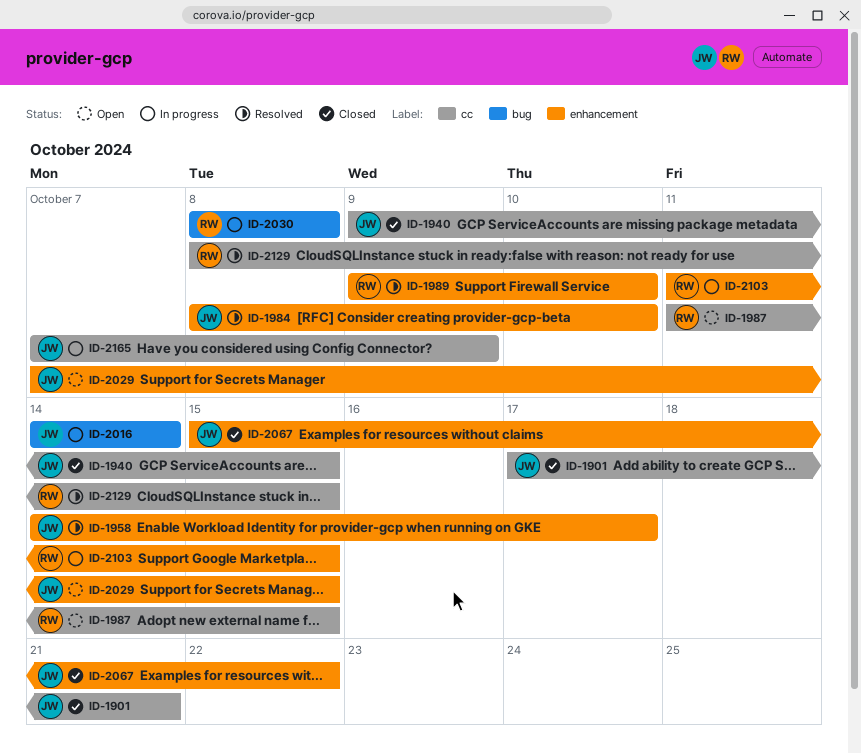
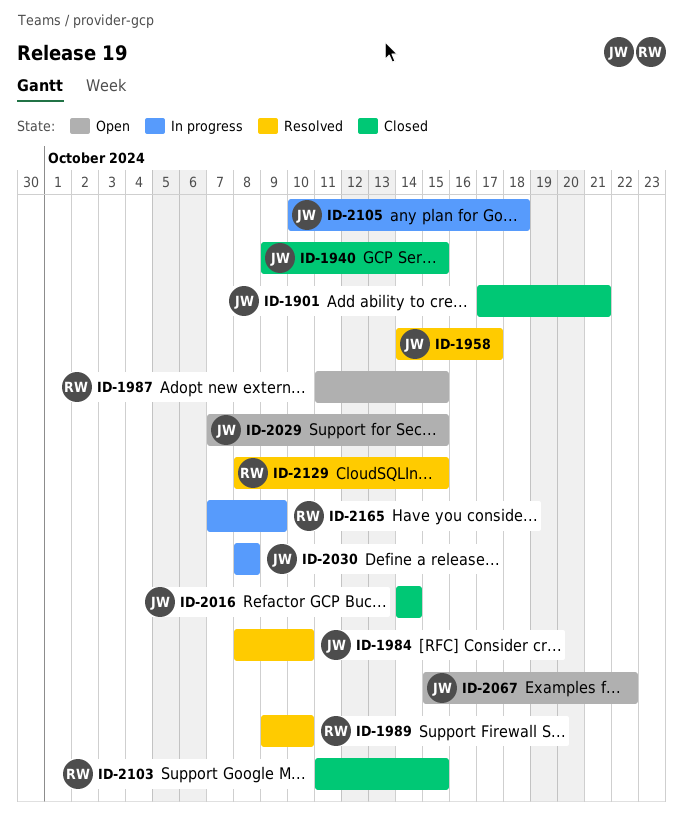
ID-2016, status: In progress -> Closed
ID-2030, owner: RW -> JW
ID-2067, status: Closed -> Open
ID-2103, status: In progress -> Closed
ID-2105: none -> present
ID-2165, owner: JW -> RW

